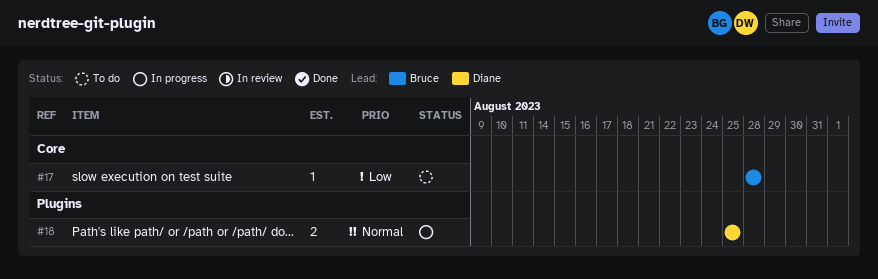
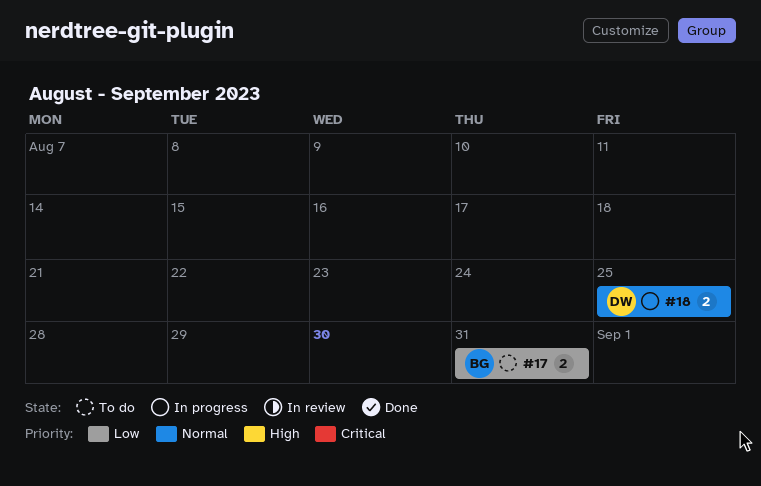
#17, estimate: 1 -> 2
#17, start: Aug 28 -> Aug 31
#17, due: Aug 28 -> Aug 31

